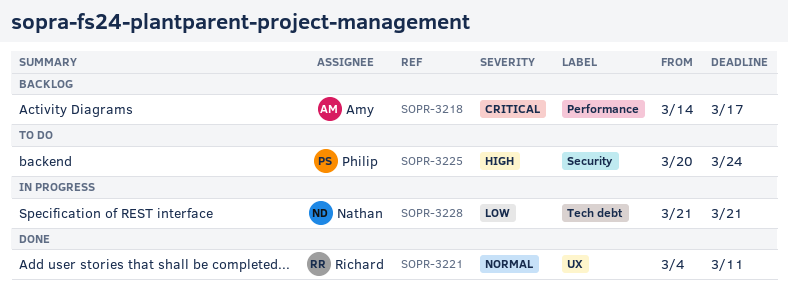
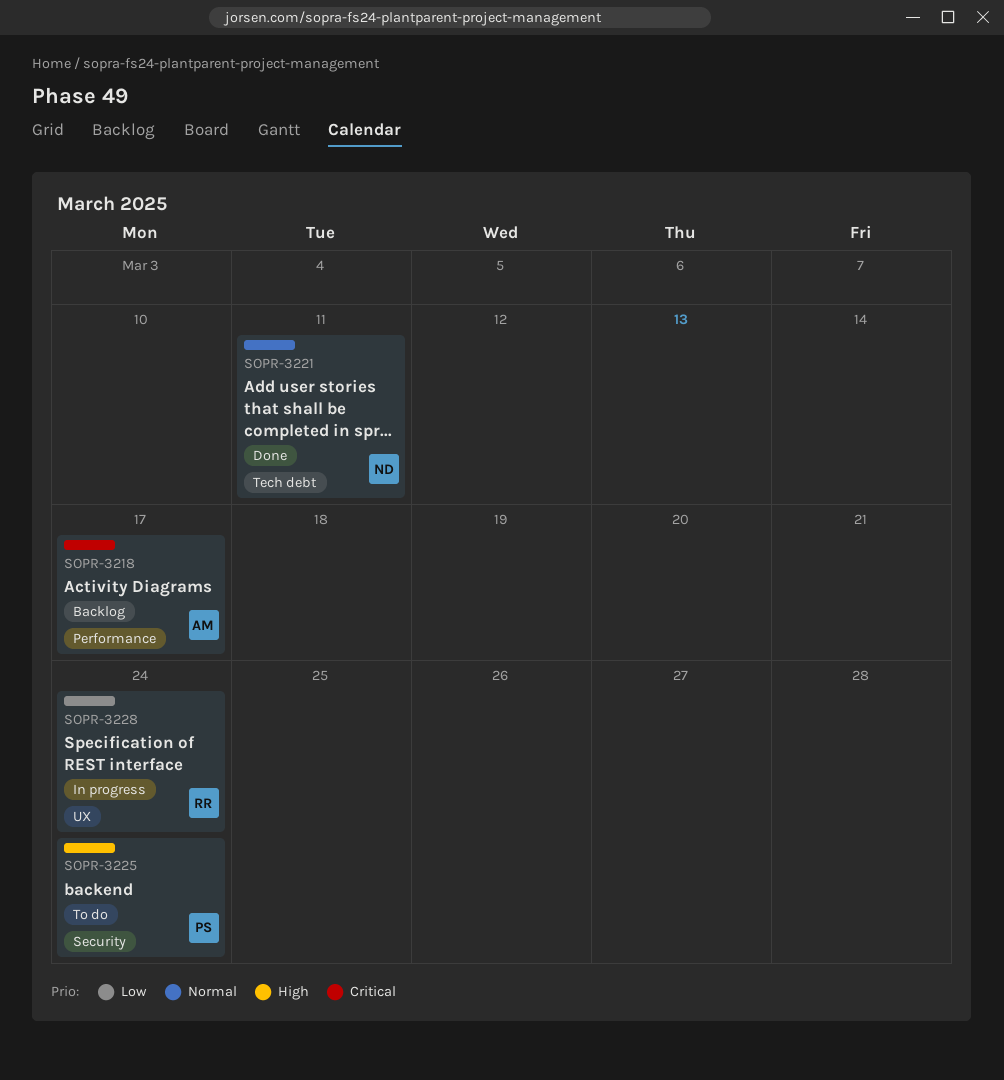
SOPR-3221, owner: Richard -> Nathan
SOPR-3221, label: UX -> Tech debt
SOPR-3228, owner: Nathan -> Richard
SOPR-3228, label: Tech debt -> UX
SOPR-3228, due: Mar 21 -> Mar 24

